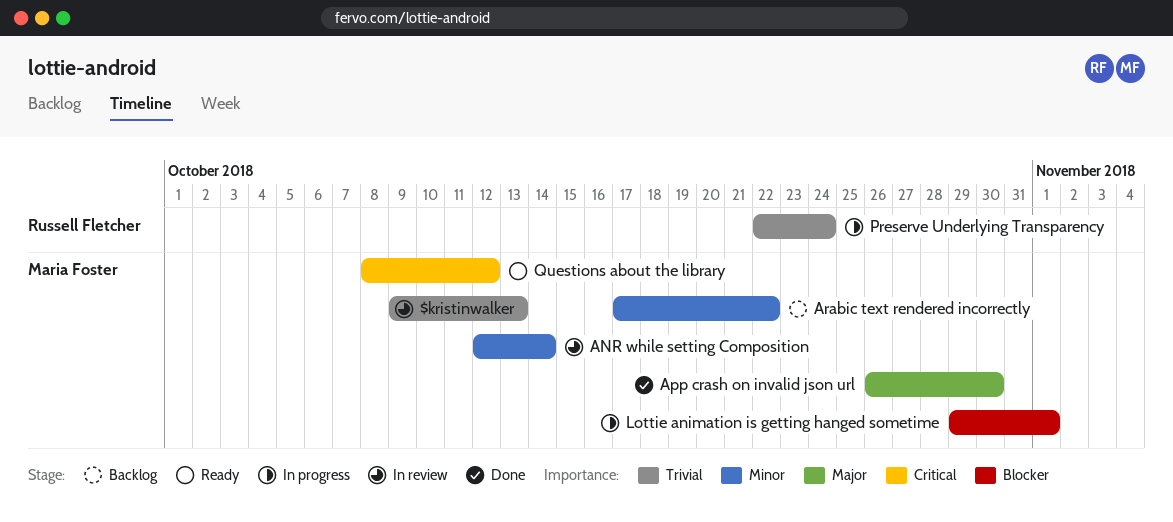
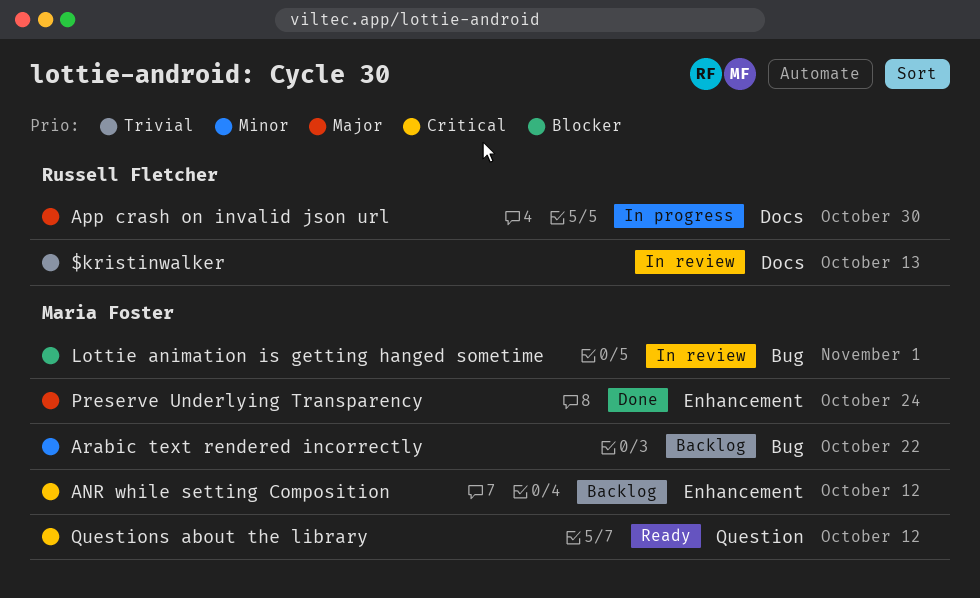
$kristinwalker, owner: Maria Foster -> Russell Fletcher
ANR while setting Composition, status: In review -> Backlog
ANR while setting Composition, priority: Minor -> Critical
ANR while setting Composition, due: Oct 14 -> Oct 12
App crash on invalid json url, status: Done -> In progress
App crash on invalid json url, owner: Maria Foster -> Russell Fletcher
Lottie animation is getting hanged sometime, status: In progress -> In review
Preserve Underlying Transparency, status: In progress -> Done
Preserve Underlying Transparency, owner: Russell Fletcher -> Maria Foster
Preserve Underlying Transparency, priority: Trivial -> Major

